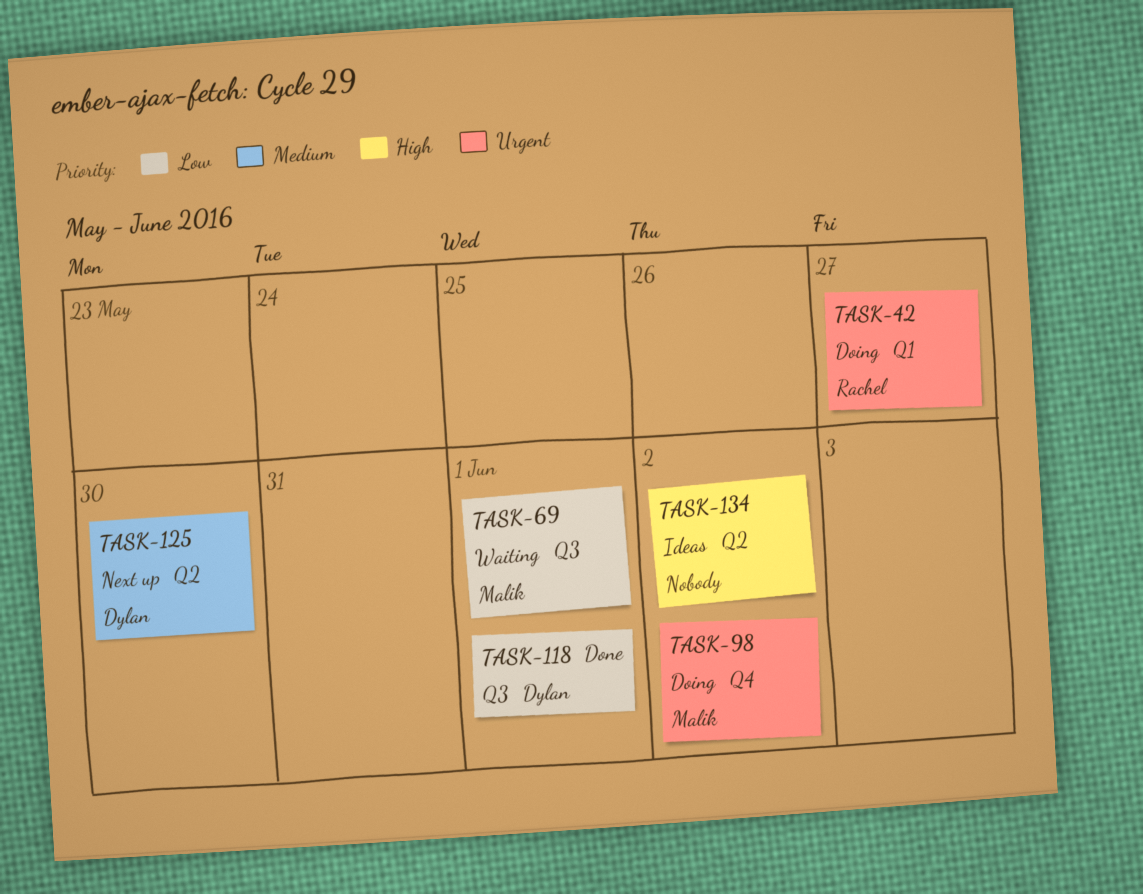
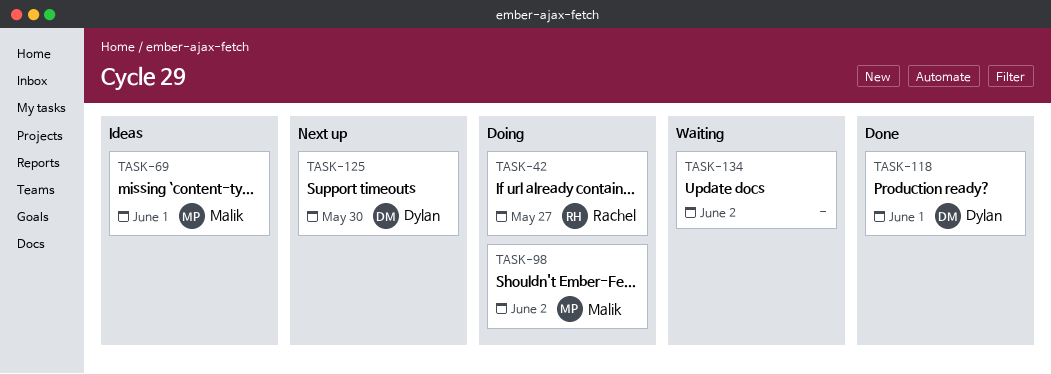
TASK-69, status: Waiting -> Ideas
TASK-134, status: Ideas -> Waiting

